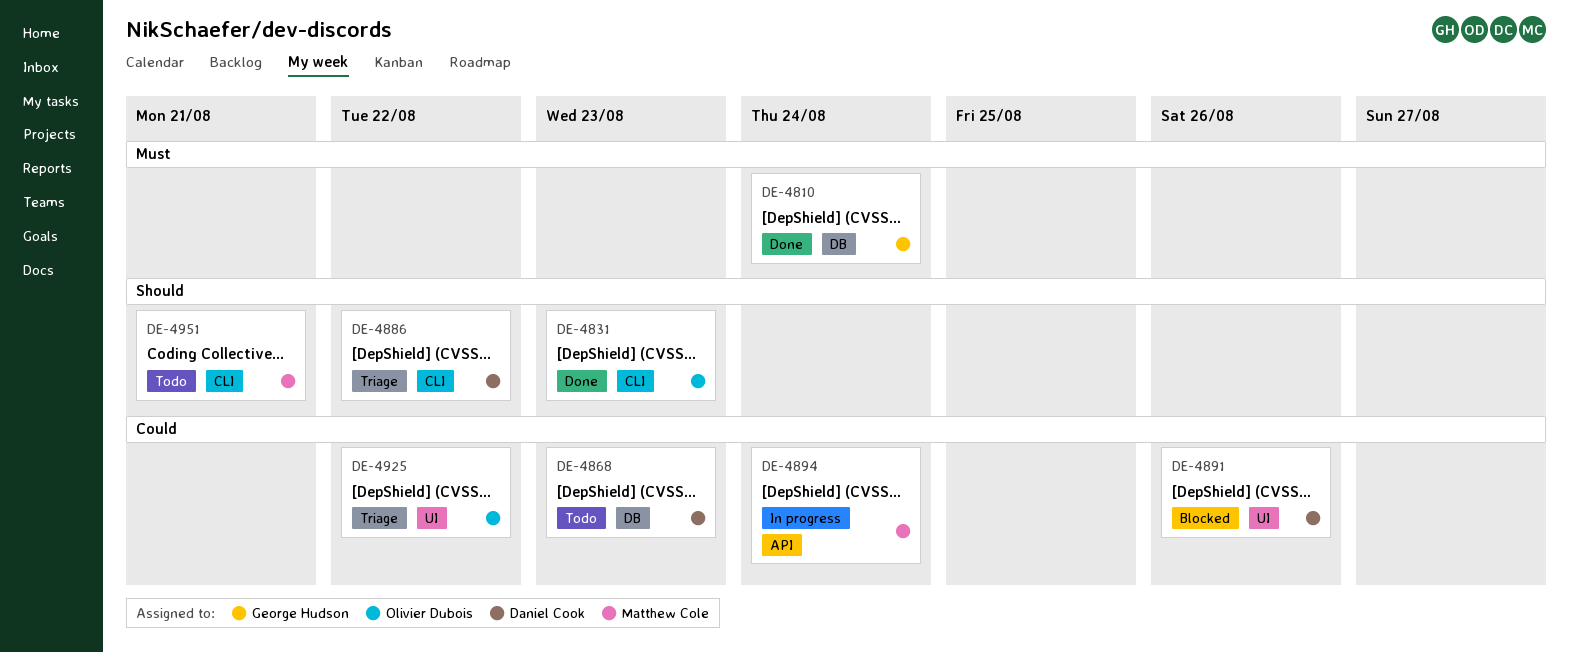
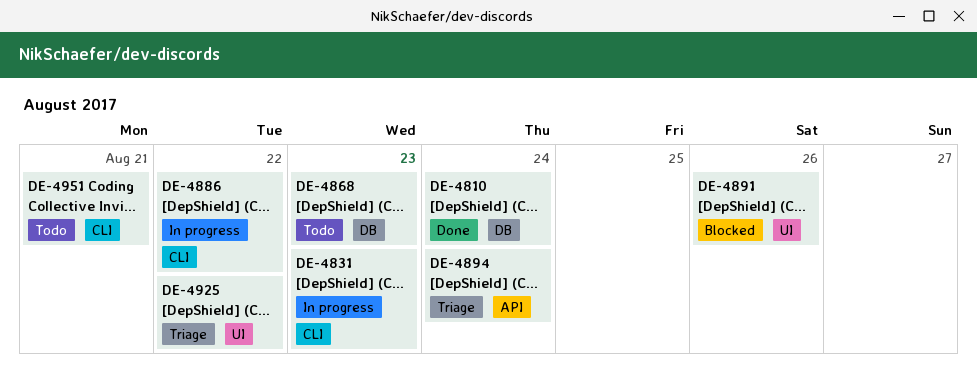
DE-4831, status: Done -> In progress
DE-4886, status: Triage -> In progress
DE-4894, status: In progress -> Triage

